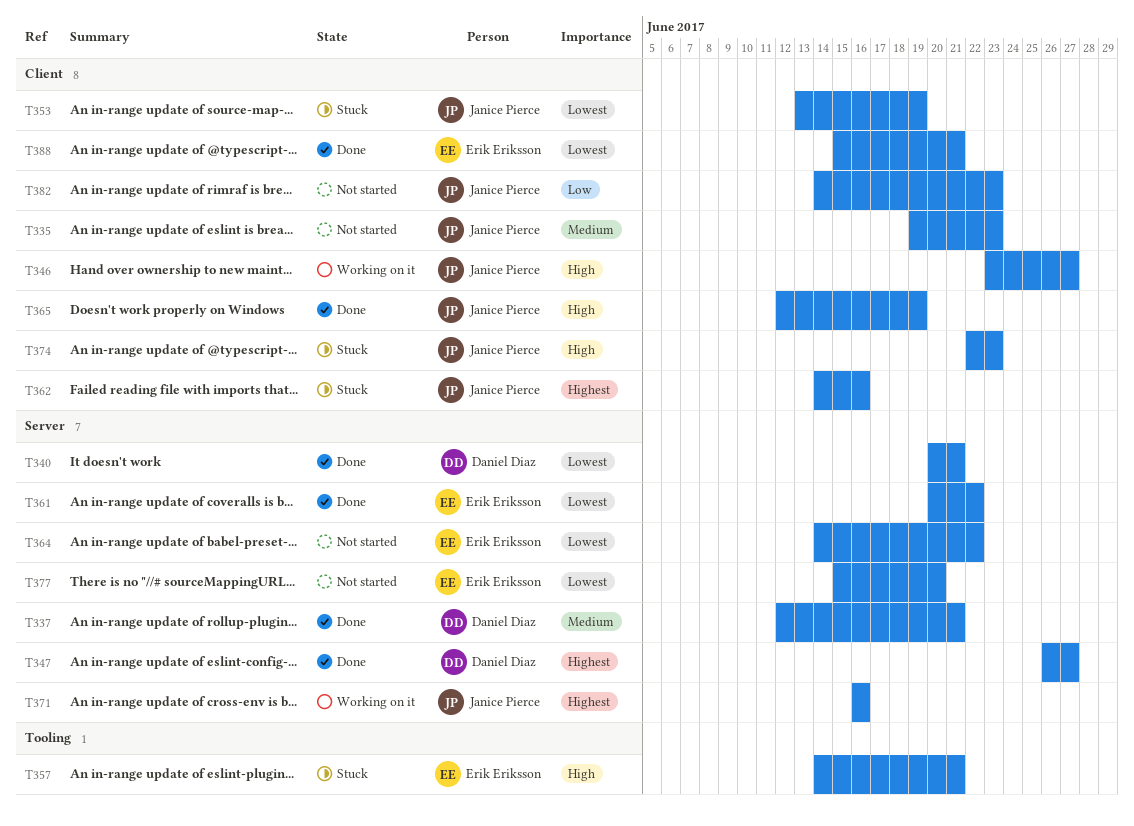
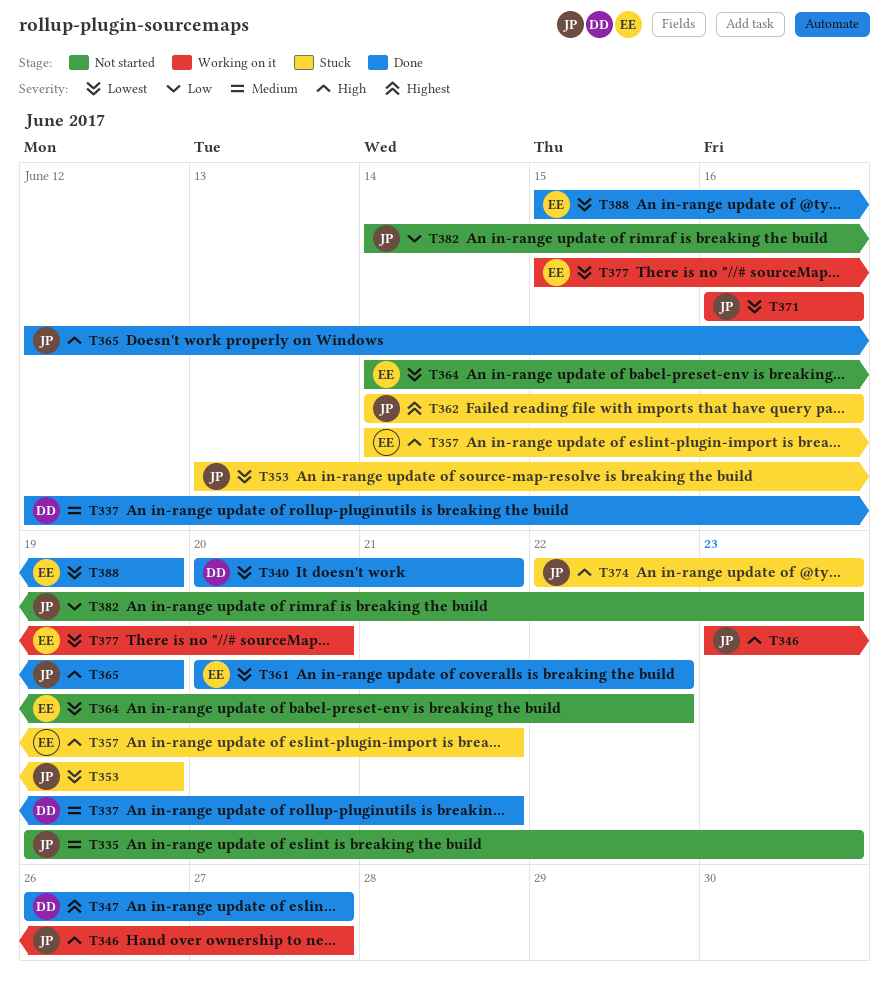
T371, priority: Highest -> Lowest
T377, status: Not started -> Working on it
T388, due: Jun 21 -> Jun 19

